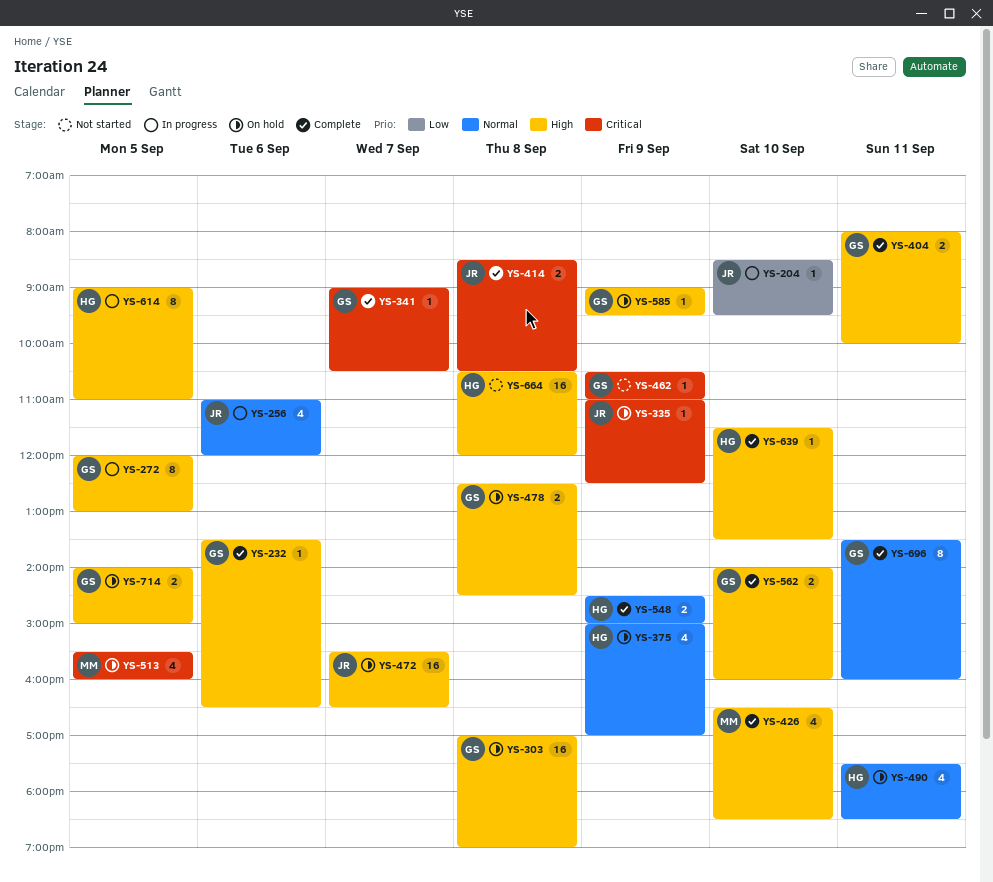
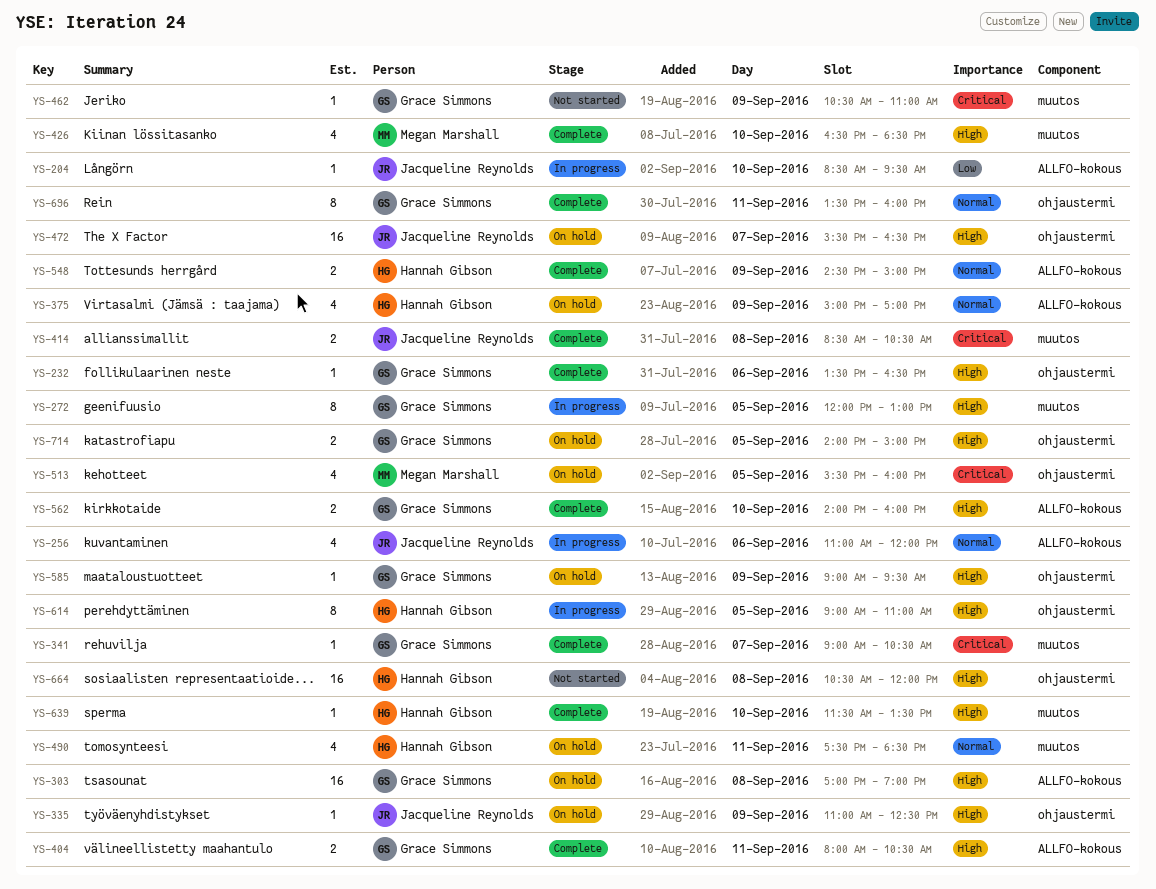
YS-335, priority: Critical -> High
YS-404, ends: 10:00 -> 10:30
YS-478: present -> none

